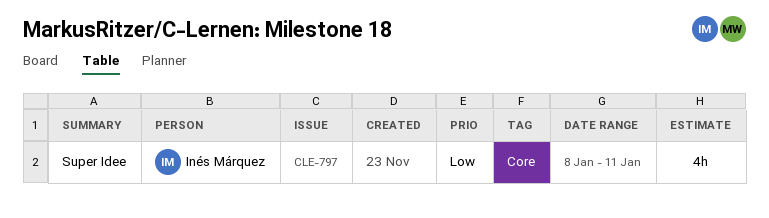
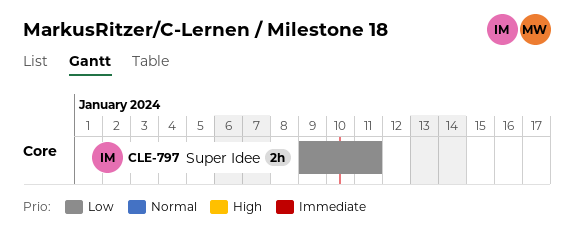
CLE-797, estimate: 4h -> 2h
CLE-797, start: Jan 8 -> Jan 9

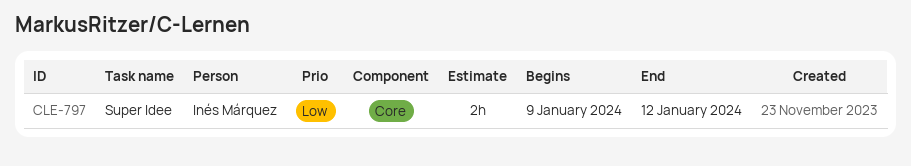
CLE-797, due: Jan 11 -> Jan 12

